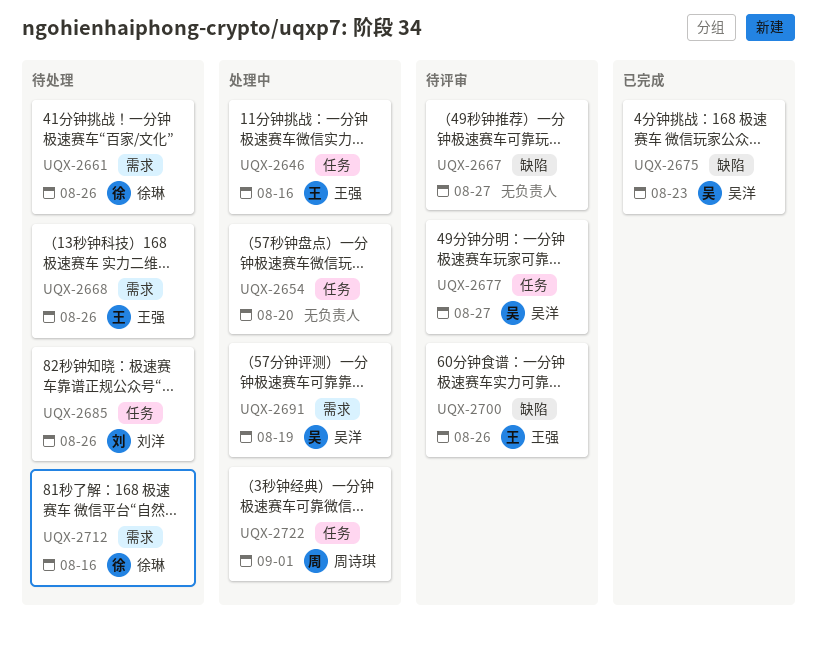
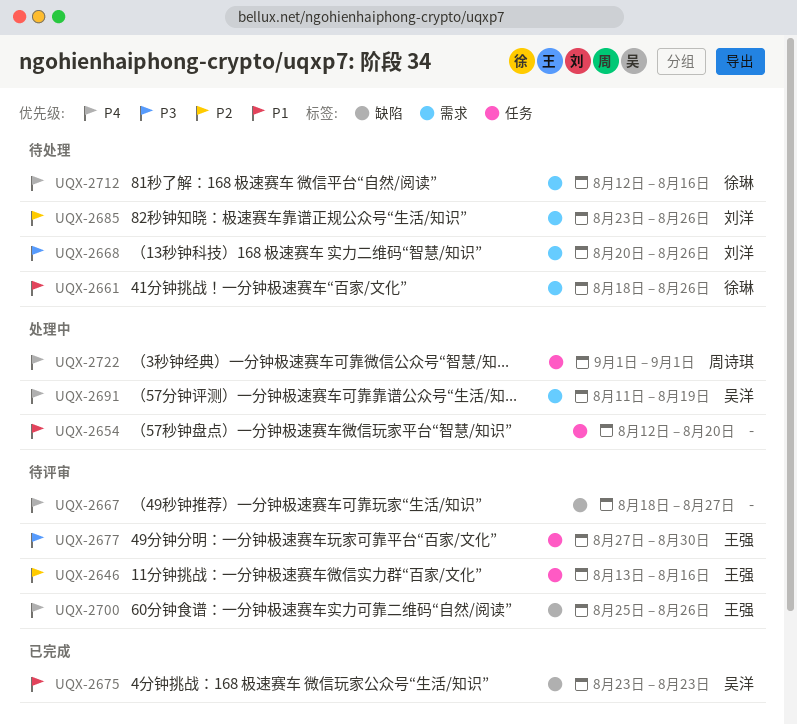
UQX-2646, status: 处理中 -> 待评审
UQX-2668, owner: 王强 -> 刘洋
UQX-2677, owner: 吴洋 -> 王强
UQX-2677, due: Aug 27 -> Aug 30
UQX-2685, label: 任务 -> 需求

